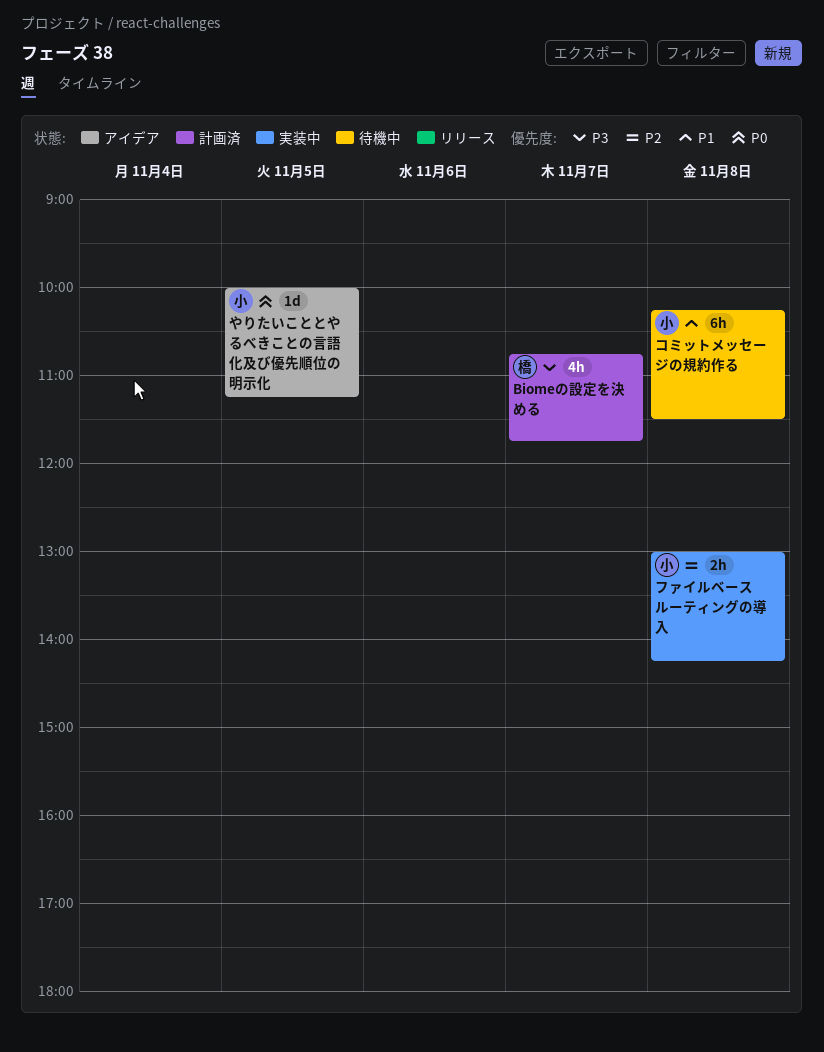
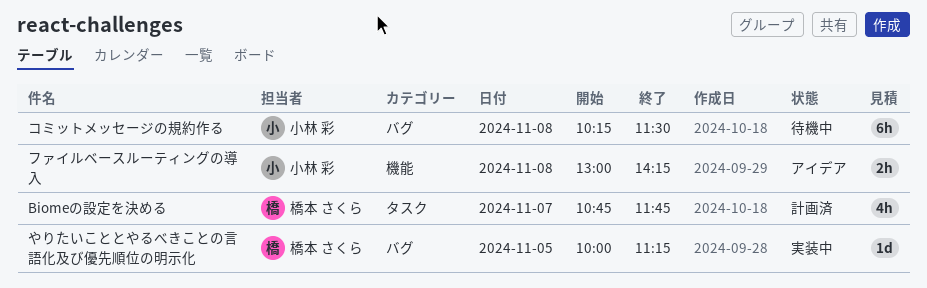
やりたいこととやるべきことの言語化及び優先順位の明示化, status: アイデア -> 実装中
やりたいこととやるべきことの言語化及び優先順位の明示化, owner: 小林 彩 -> 橋本 さくら
ファイルベースルーティングの導入, status: 実装中 -> アイデア

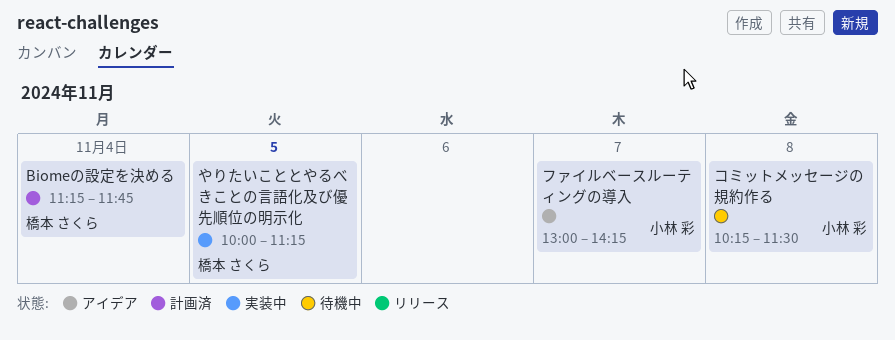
Biomeの設定を決める, day: Nov 7 -> Nov 4
Biomeの設定を決める, begins: 10:45 -> 11:15
ファイルベースルーティングの導入, day: Nov 8 -> Nov 7

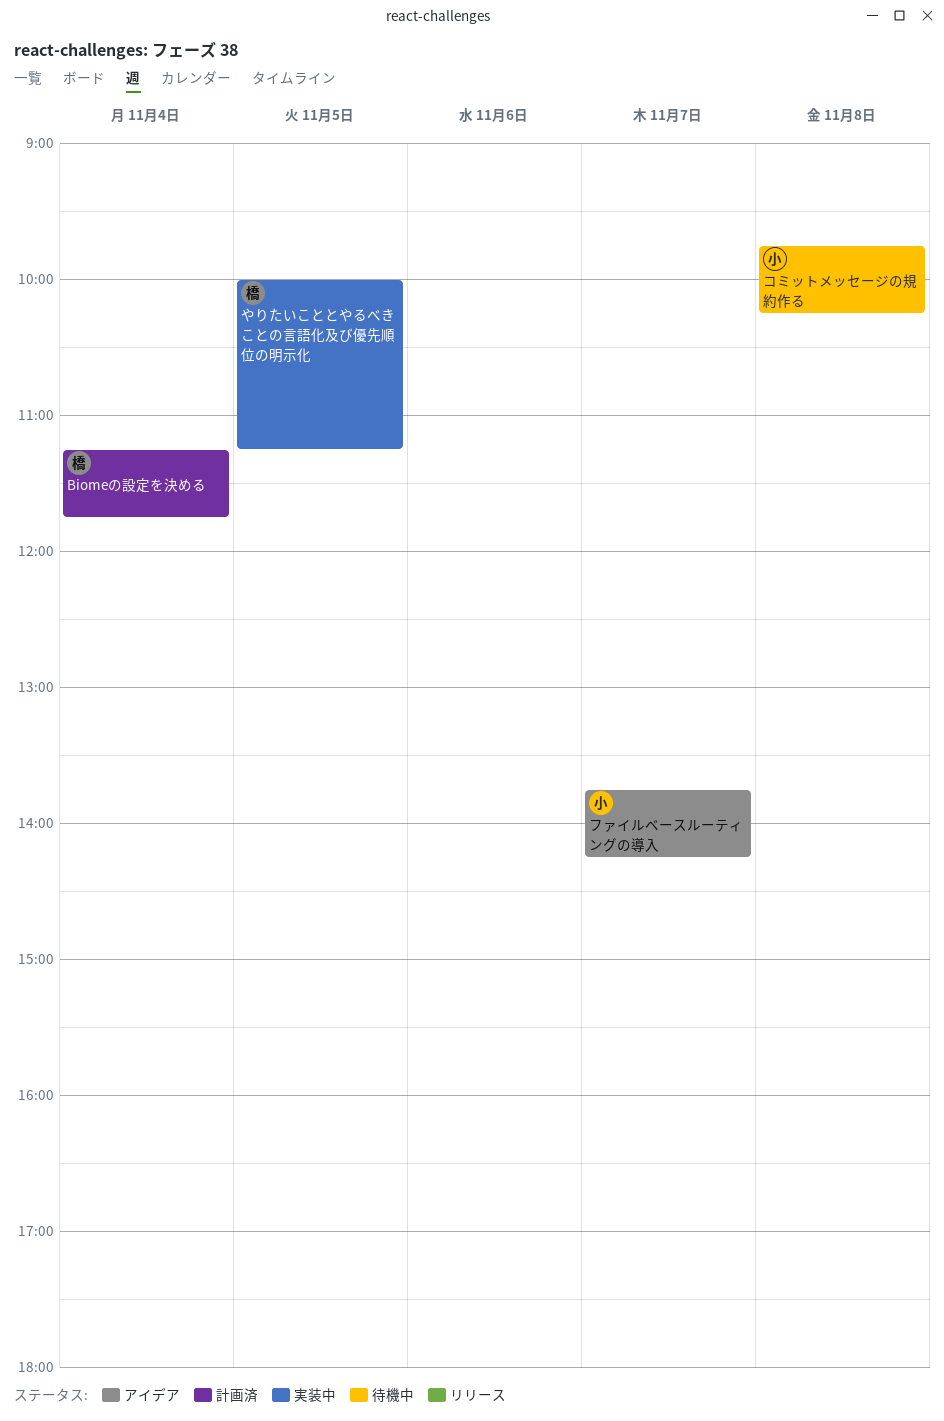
コミットメッセージの規約作る, begins: 10:15 -> 09:45
コミットメッセージの規約作る, ends: 11:30 -> 10:15
ファイルベースルーティングの導入, begins: 13:00 -> 13:45

